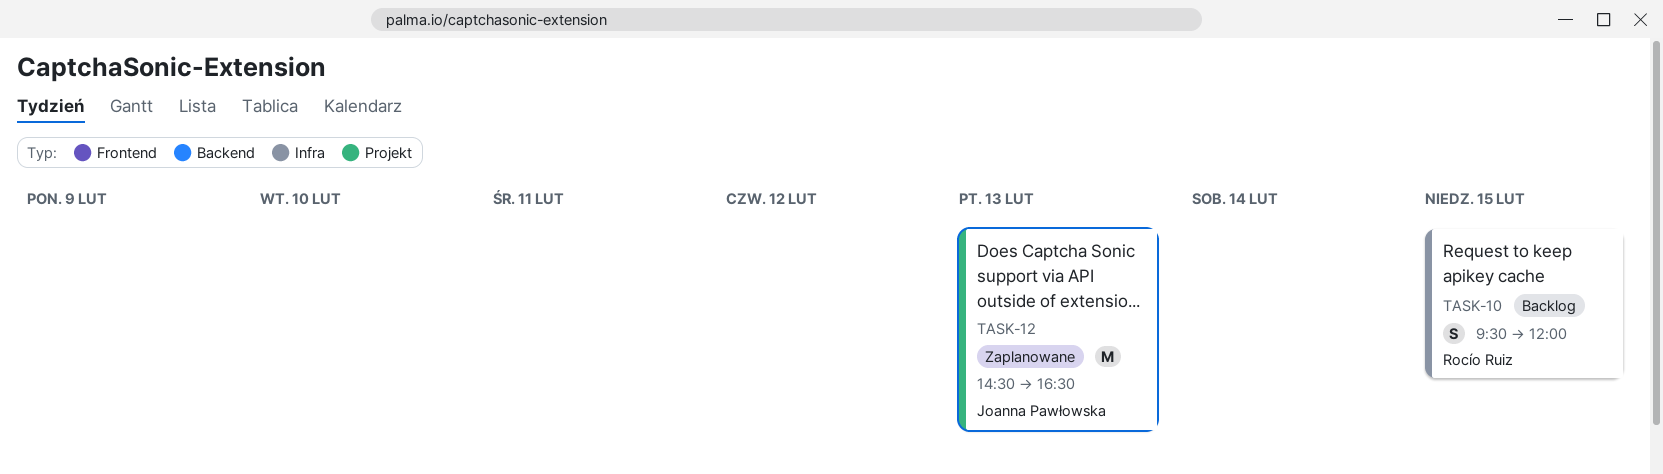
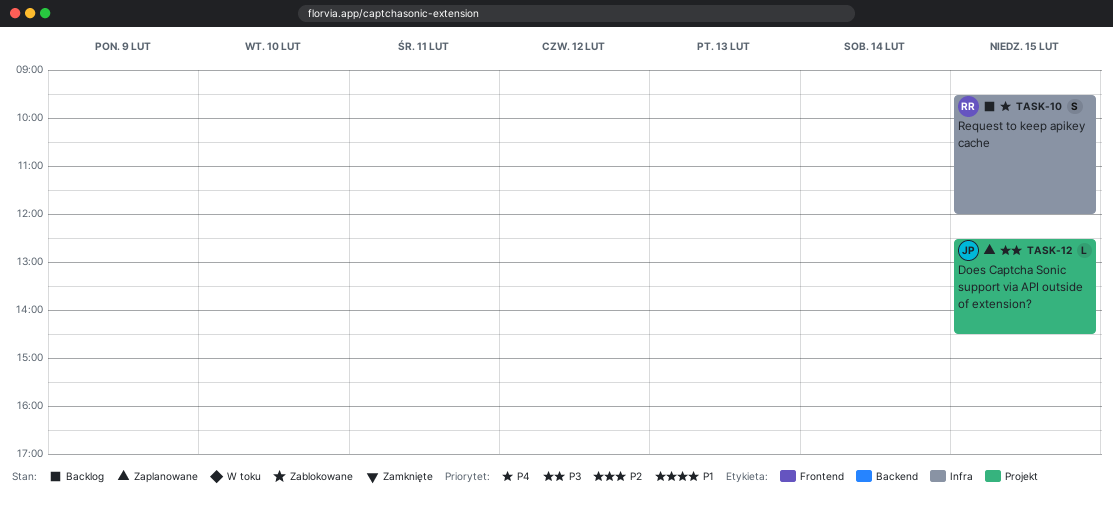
TASK-12, estimate: M -> L
TASK-12, day: Feb 13 -> Feb 15
TASK-12, begins: 14:30 -> 12:30
TASK-12, ends: 16:30 -> 14:30

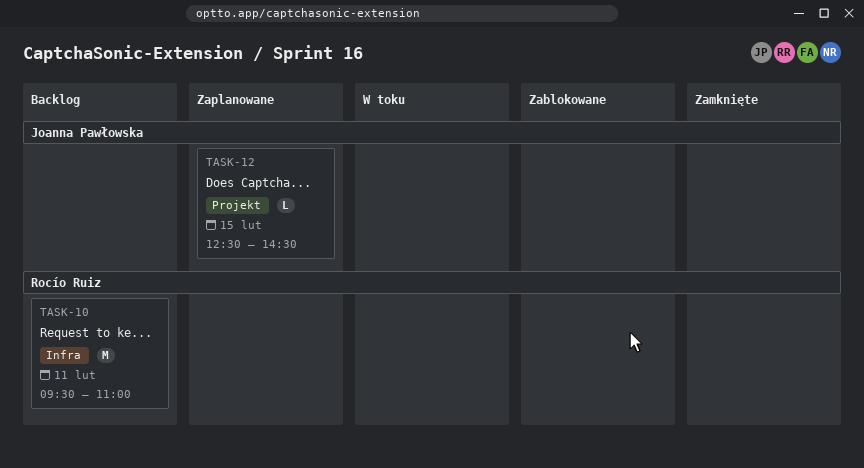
TASK-10, estimate: S -> M
TASK-10, day: Feb 15 -> Feb 11
TASK-10, ends: 12:00 -> 11:00

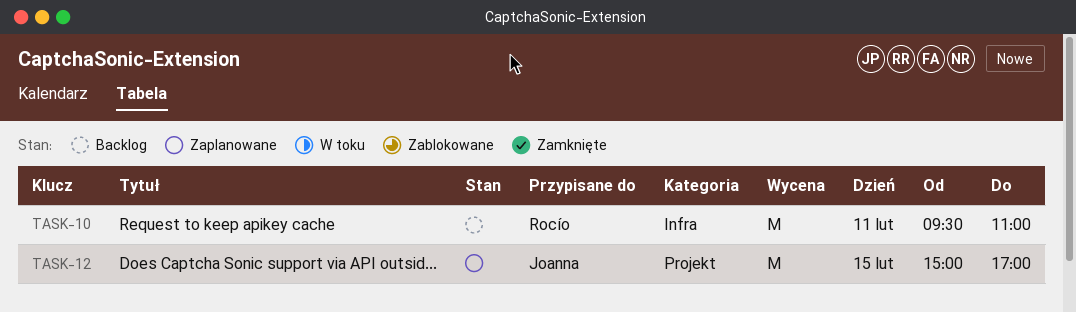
TASK-12, estimate: L -> M
TASK-12, begins: 12:30 -> 15:00
TASK-12, ends: 14:30 -> 17:00

